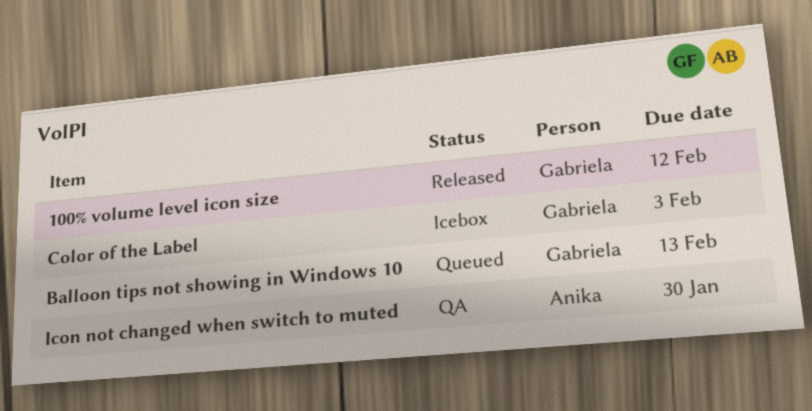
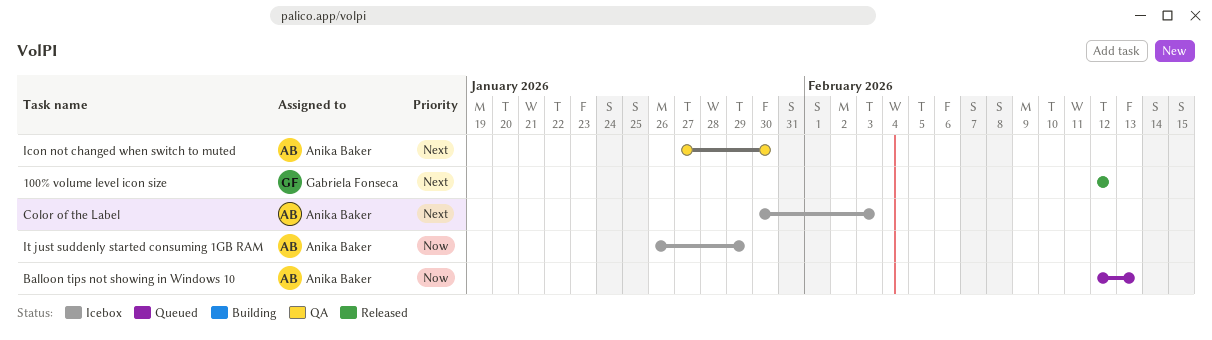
Balloon tips not showing in Windows 10, owner: Gabriela Fonseca -> Anika Baker
Color of the Label, owner: Gabriela Fonseca -> Anika Baker
It just suddenly started consuming 1GB RAM: none -> present

